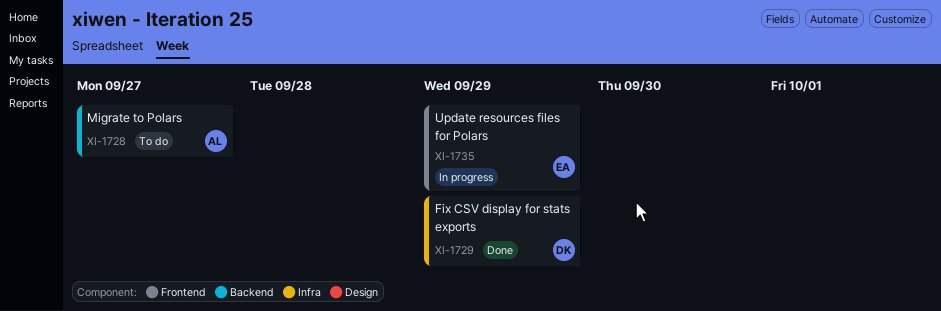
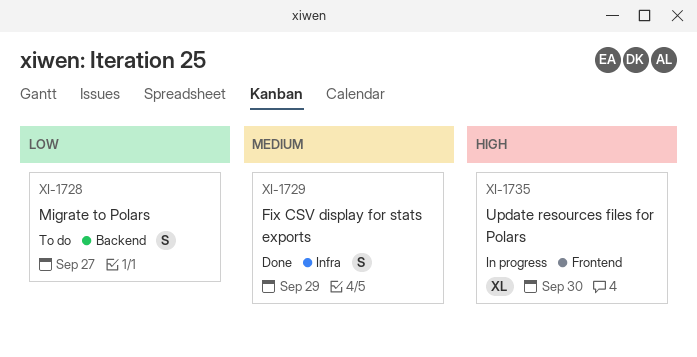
XI-1735, due: Sep 29 -> Sep 30

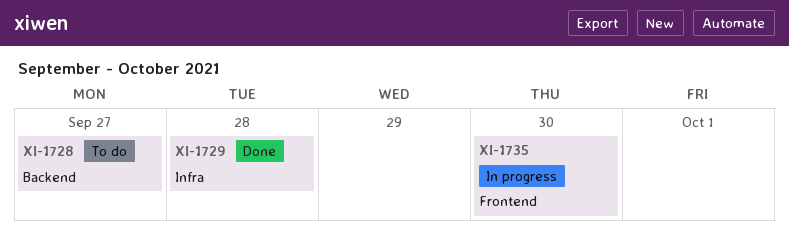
XI-1729, due: Sep 29 -> Sep 28

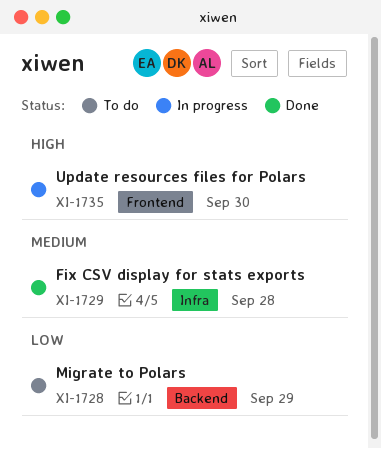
XI-1728, due: Sep 27 -> Sep 29

